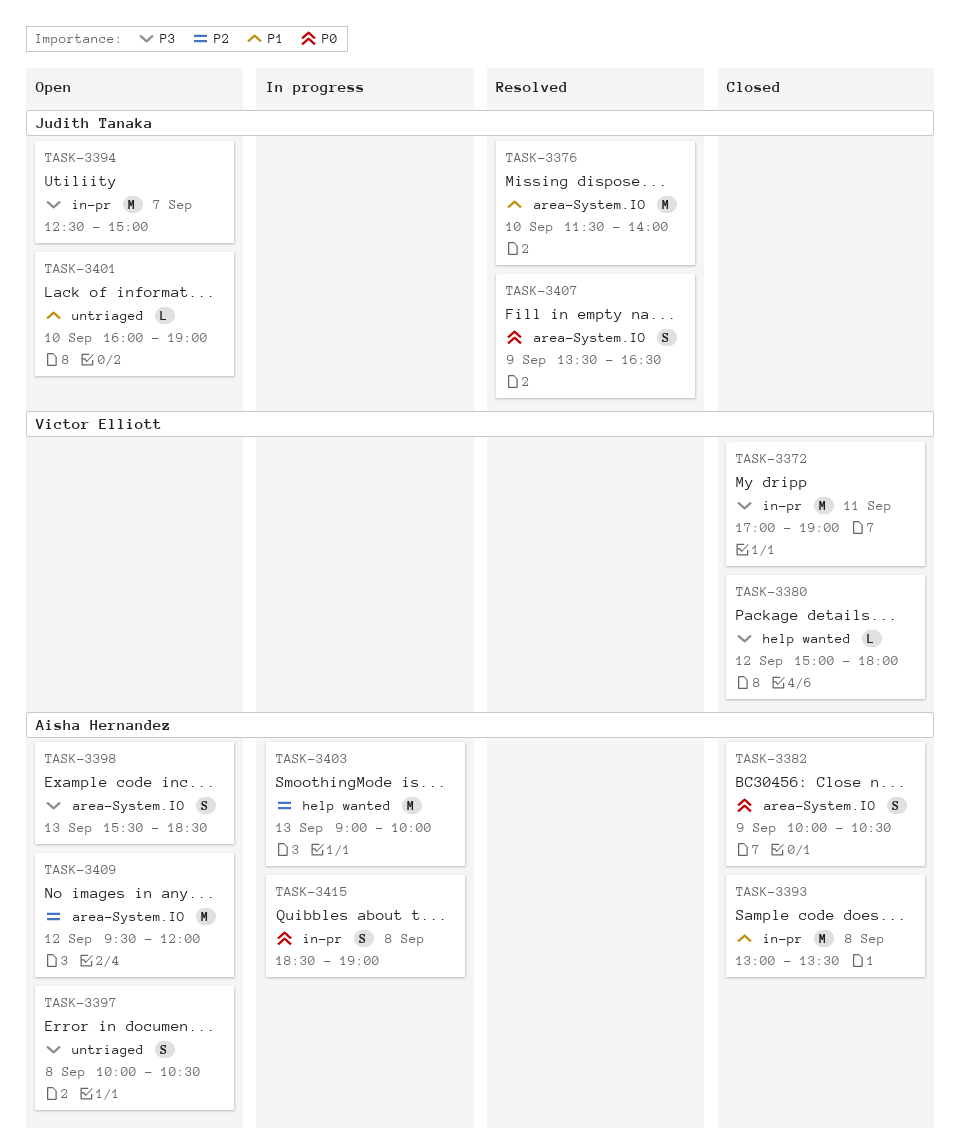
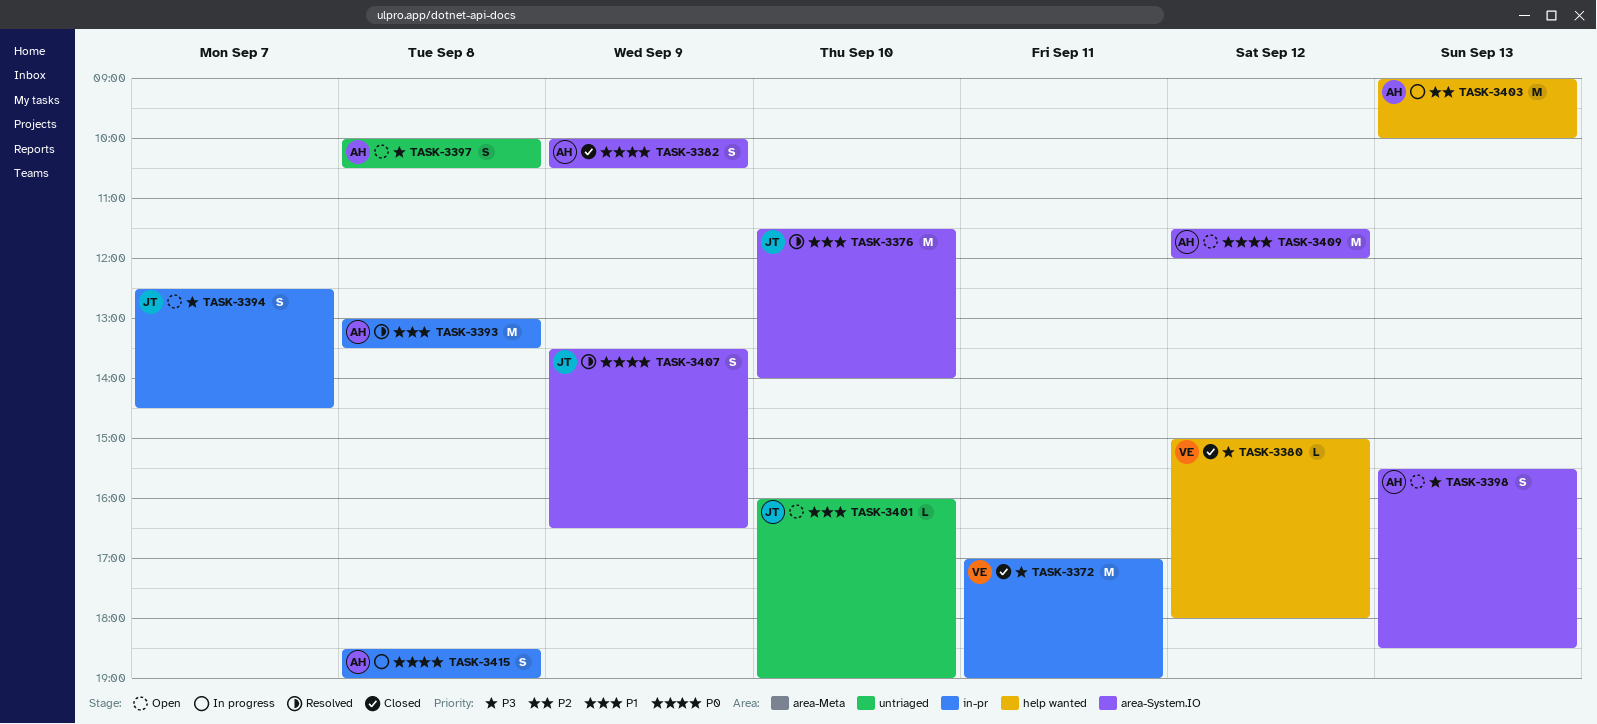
TASK-3393, status: Closed -> Resolved
TASK-3394, estimate: M -> S
TASK-3394, ends: 15:00 -> 14:30
TASK-3409, priority: P2 -> P0
TASK-3409, begins: 09:30 -> 11:30

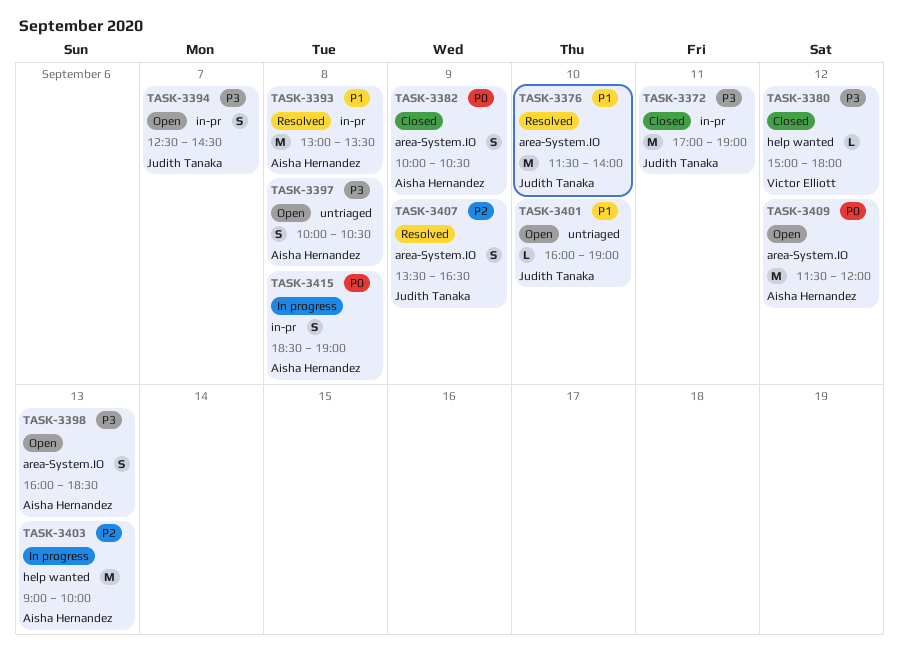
TASK-3372, owner: Victor Elliott -> Judith Tanaka
TASK-3398, begins: 15:30 -> 16:00
TASK-3407, priority: P0 -> P2

